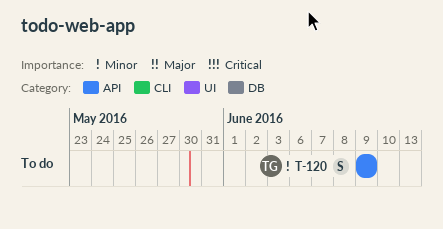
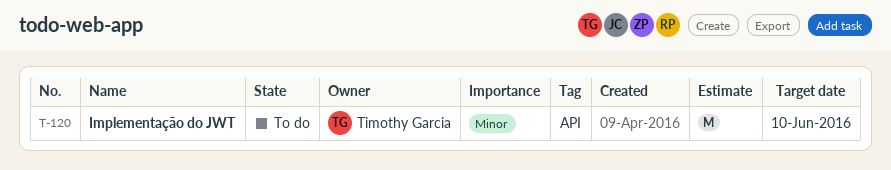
T-120, estimate: S -> M
T-120, due: Jun 9 -> Jun 10

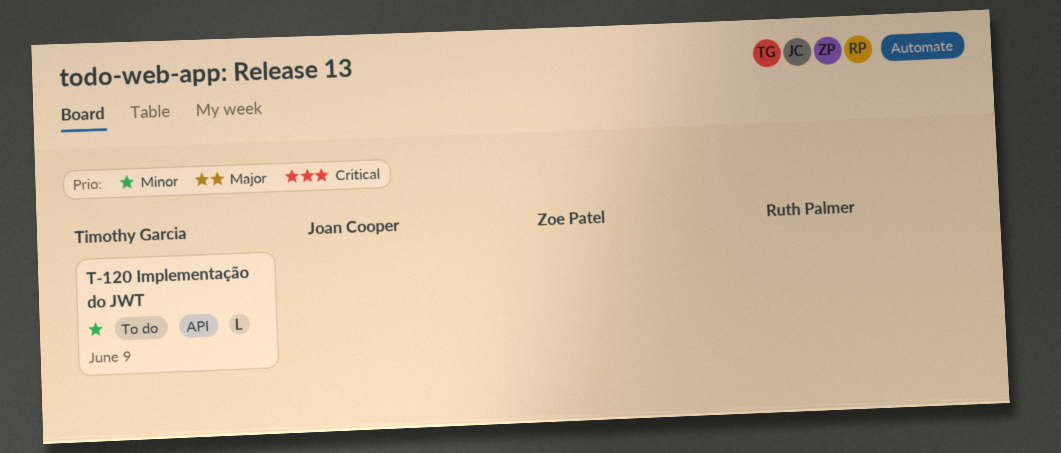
T-120, estimate: M -> L
T-120, due: Jun 10 -> Jun 9

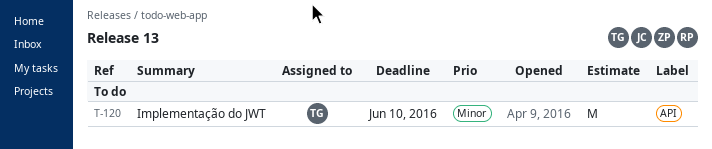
T-120, estimate: L -> M
T-120, due: Jun 9 -> Jun 10

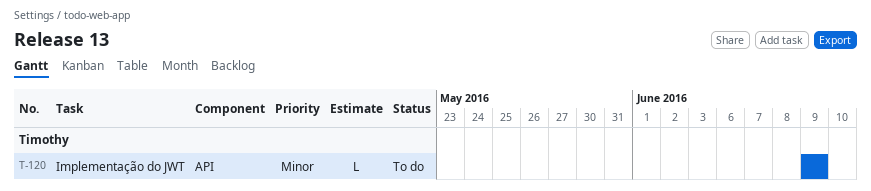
T-120, estimate: M -> L
T-120, due: Jun 10 -> Jun 9

